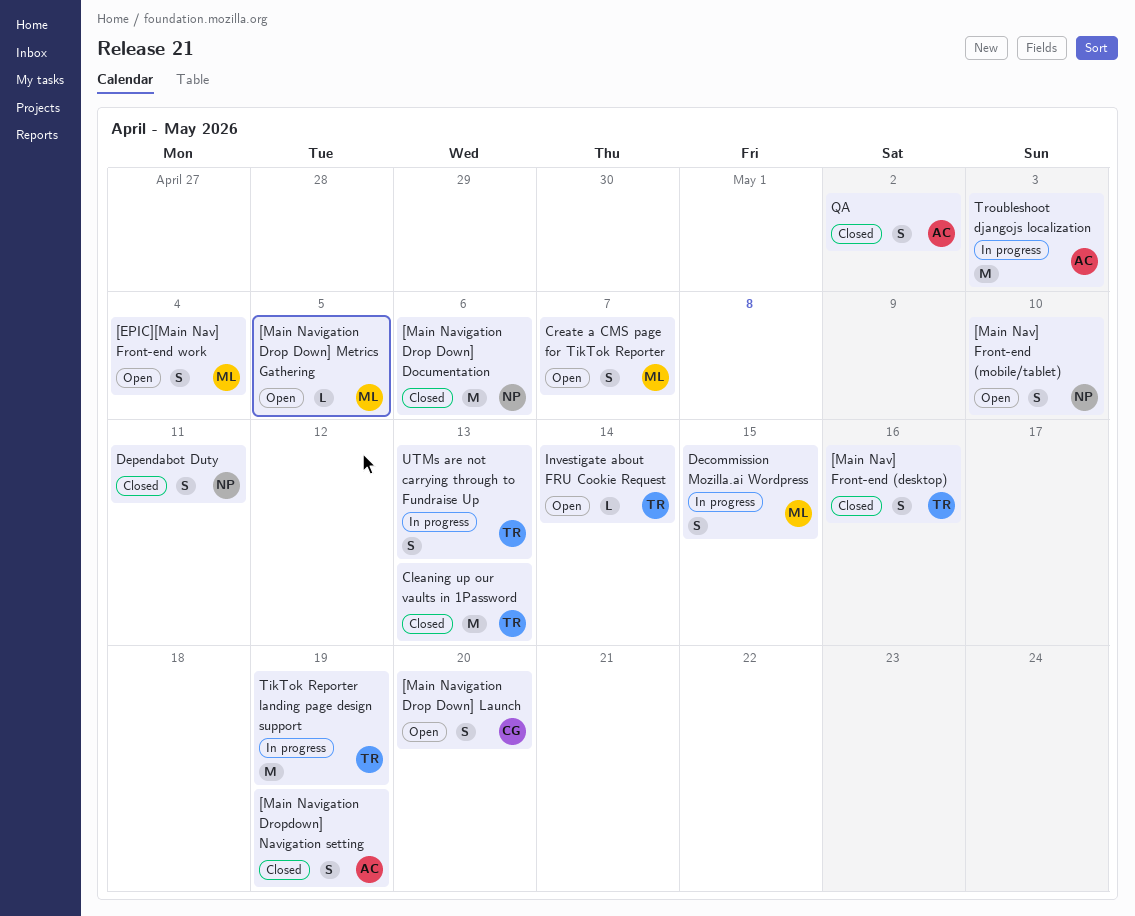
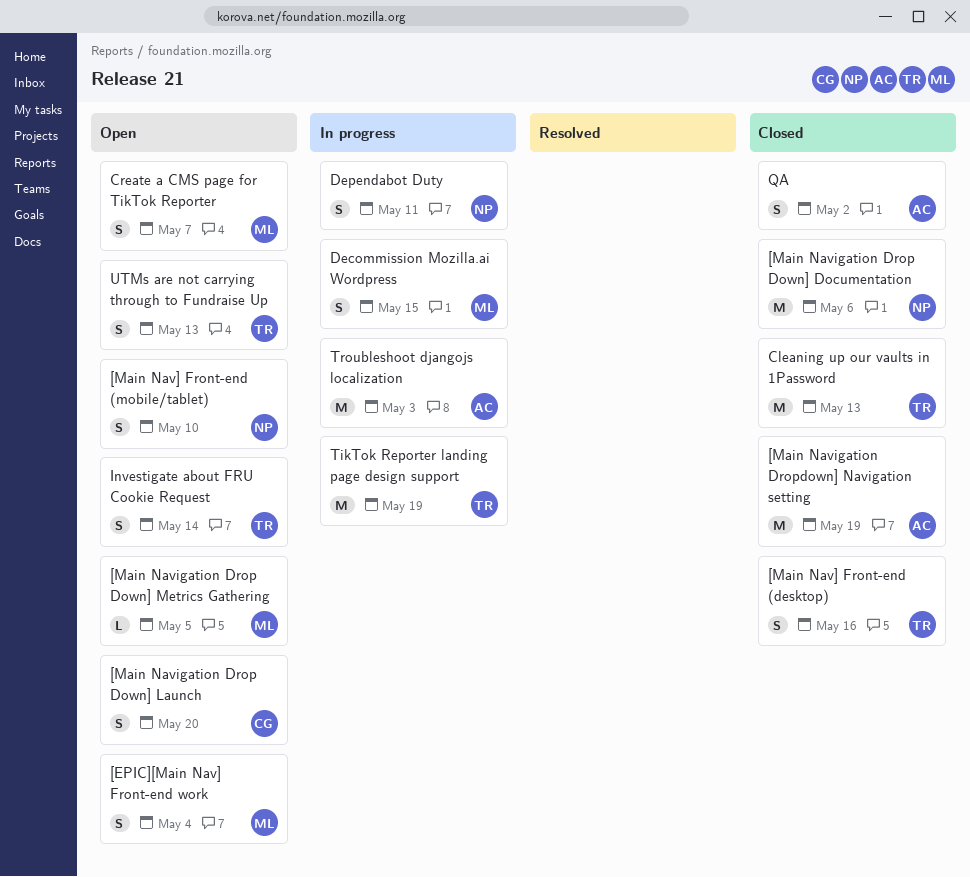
[Main Navigation Dropdown] Navigation setting, estimate: S -> M
Dependabot Duty, status: Closed -> In progress
Investigate about FRU Cookie Request, estimate: L -> S
UTMs are not carrying through to Fundraise Up, status: In progress -> Open

